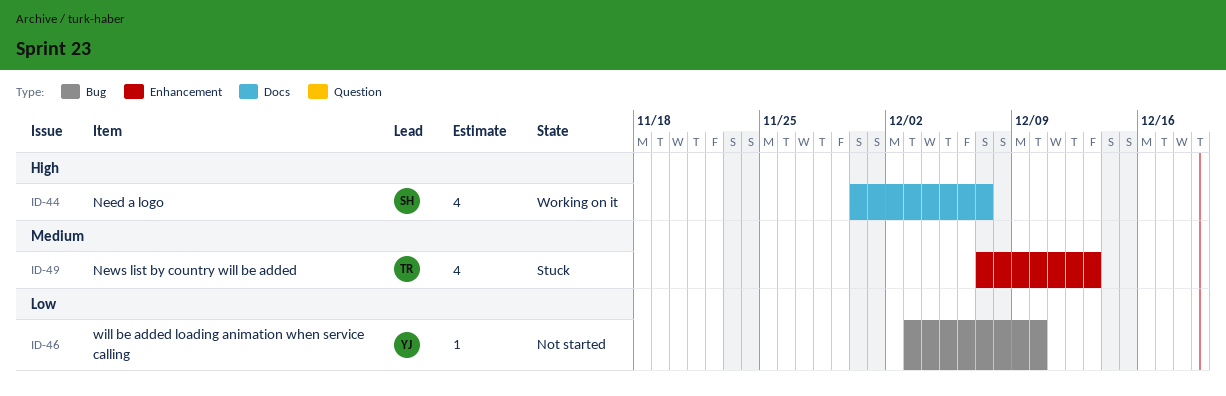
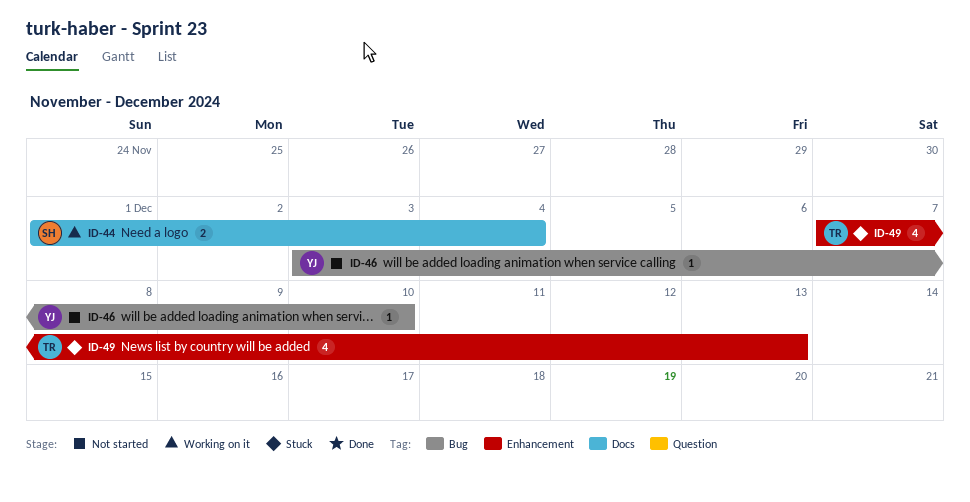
ID-44, estimate: 4 -> 2
ID-44, start: Nov 30 -> Dec 1
ID-44, due: Dec 7 -> Dec 4

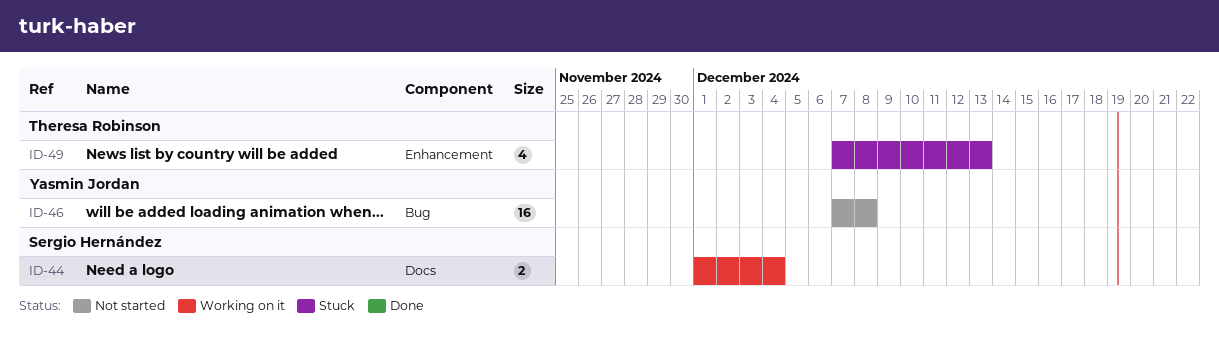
ID-46, estimate: 1 -> 16
ID-46, start: Dec 3 -> Dec 7
ID-46, due: Dec 10 -> Dec 8

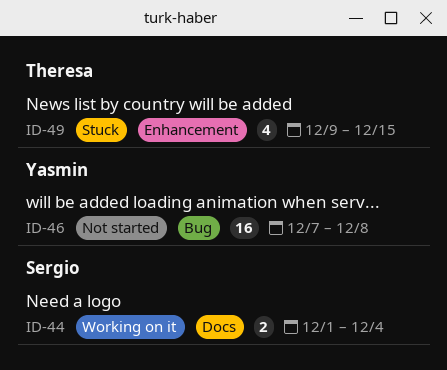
ID-49, start: Dec 7 -> Dec 9
ID-49, due: Dec 13 -> Dec 15

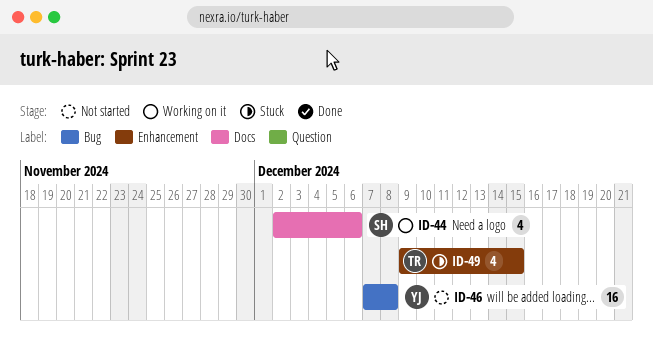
ID-44, estimate: 2 -> 4
ID-44, start: Dec 1 -> Dec 2
ID-44, due: Dec 4 -> Dec 6

